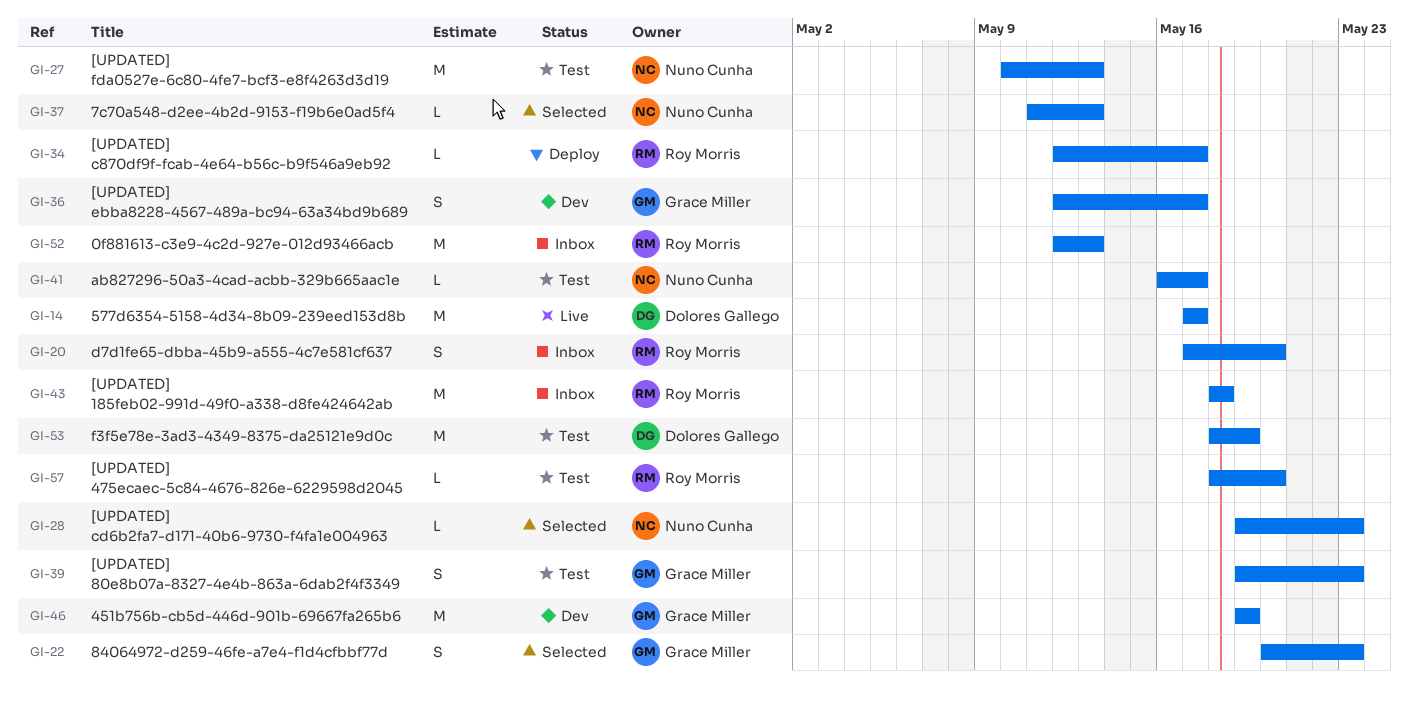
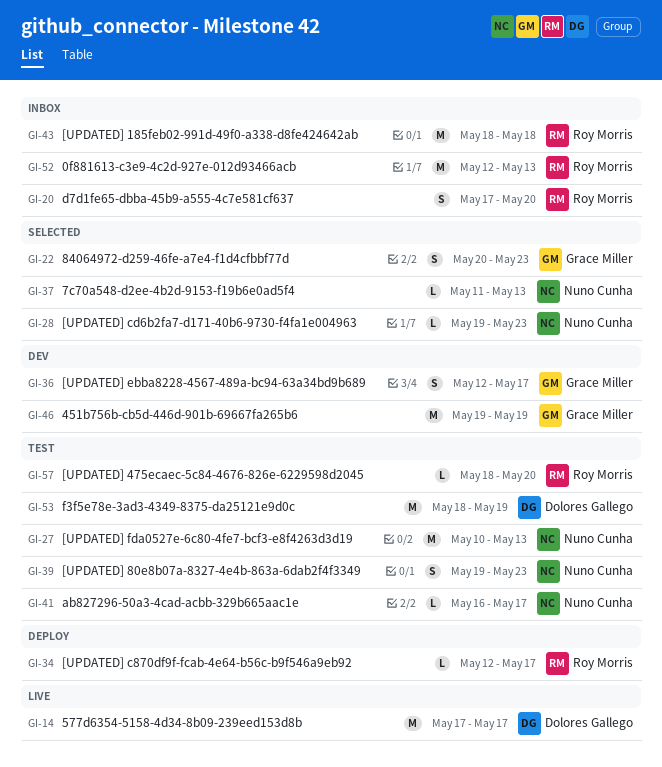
GI-39, owner: Grace Miller -> Nuno Cunha

